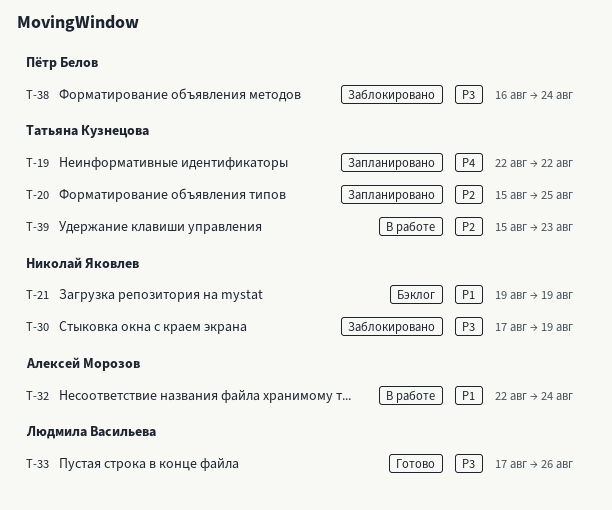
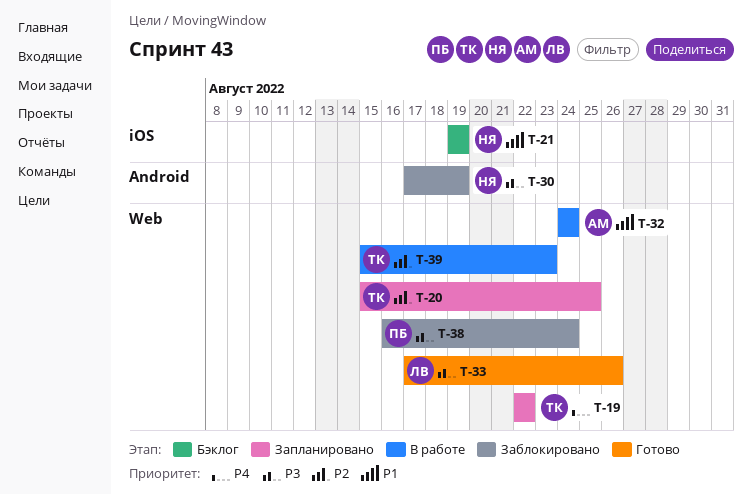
T-32, start: Aug 22 -> Aug 24

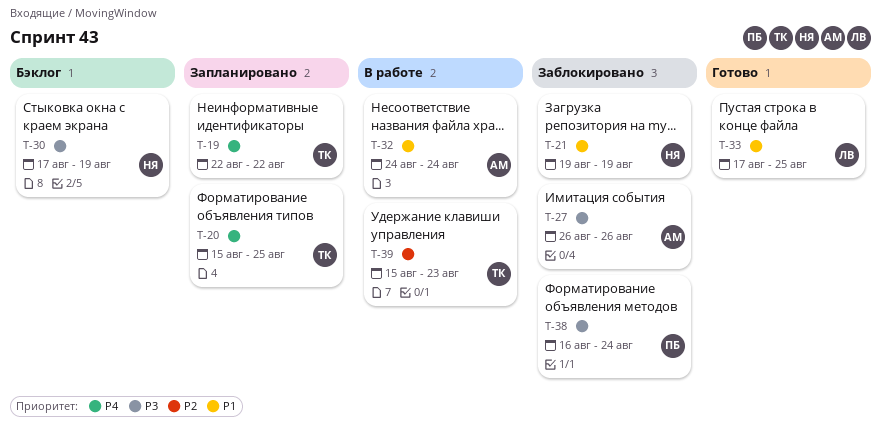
T-20, priority: P2 -> P4
T-21, status: Бэклог -> Заблокировано
T-27: none -> present
T-30, status: Заблокировано -> Бэклог
T-33, priority: P3 -> P1
T-33, due: Aug 26 -> Aug 25

